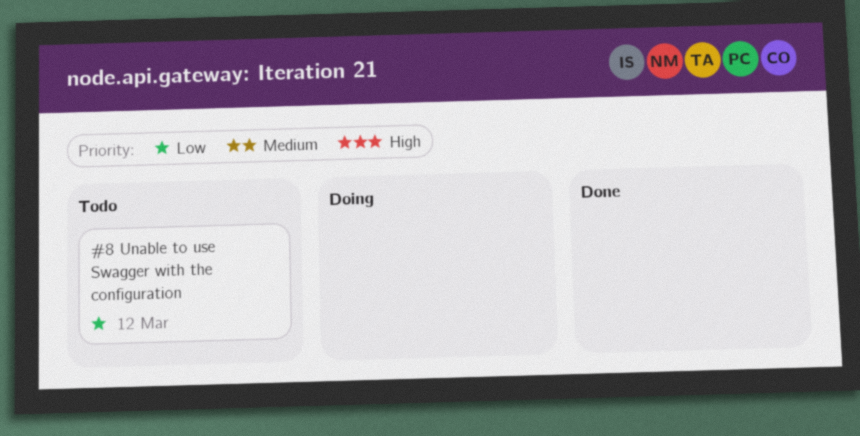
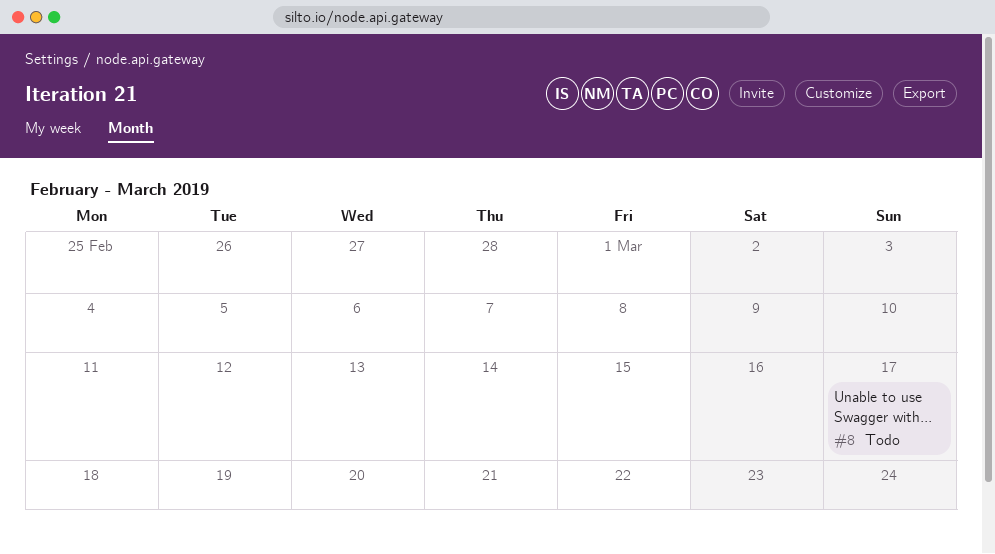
#8, due: Mar 12 -> Mar 17

